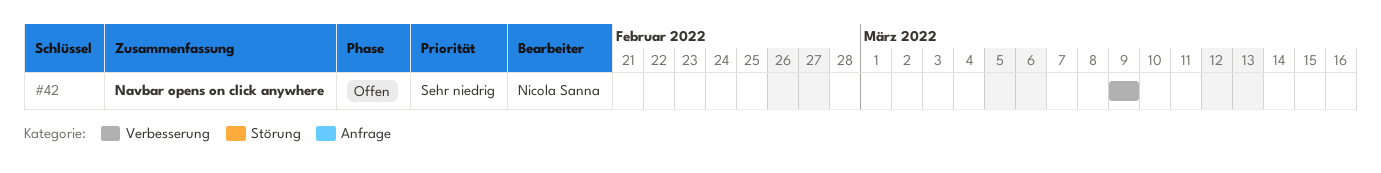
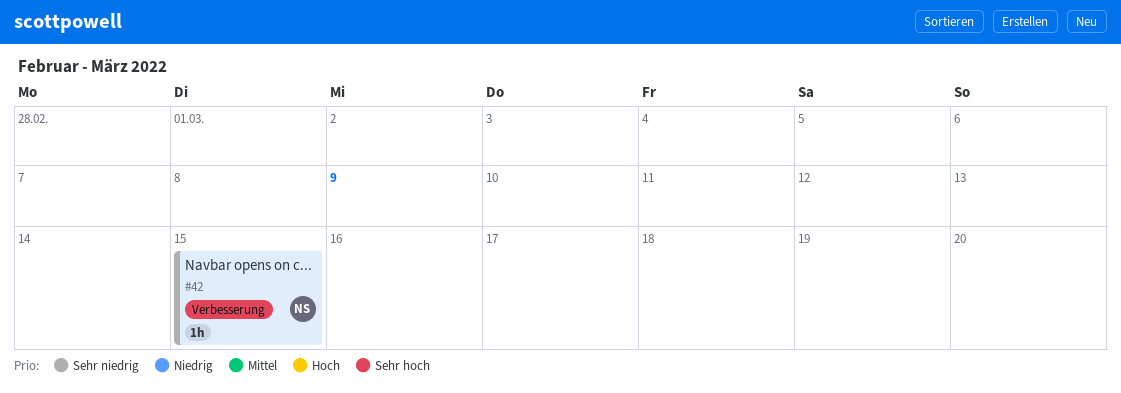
#42, due: Mar 9 -> Mar 15

